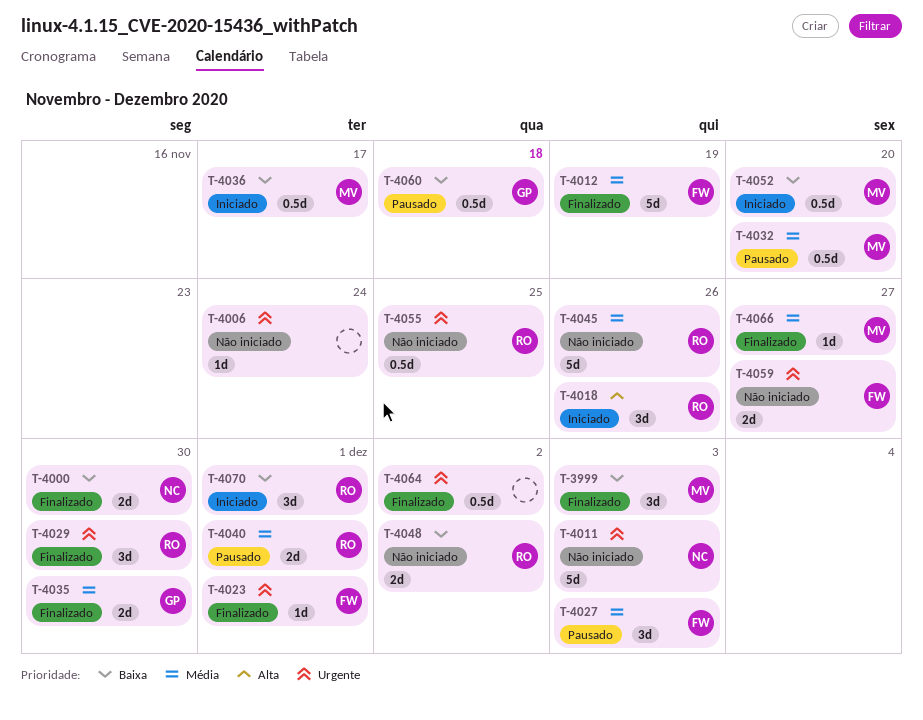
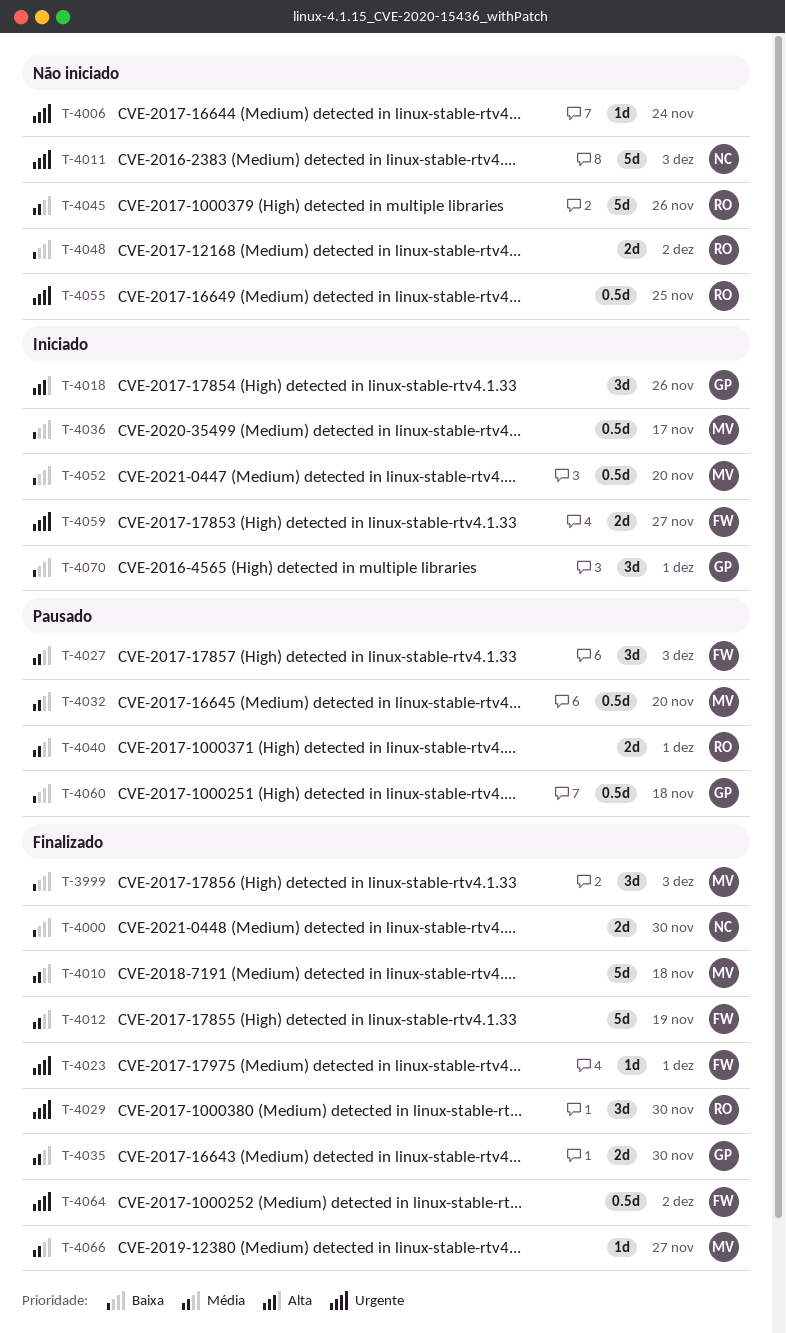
T-4010: none -> present
T-4018, owner: RO -> GP
T-4059, status: Não iniciado -> Iniciado
T-4064, owner: none -> FW
T-4070, owner: RO -> GP

